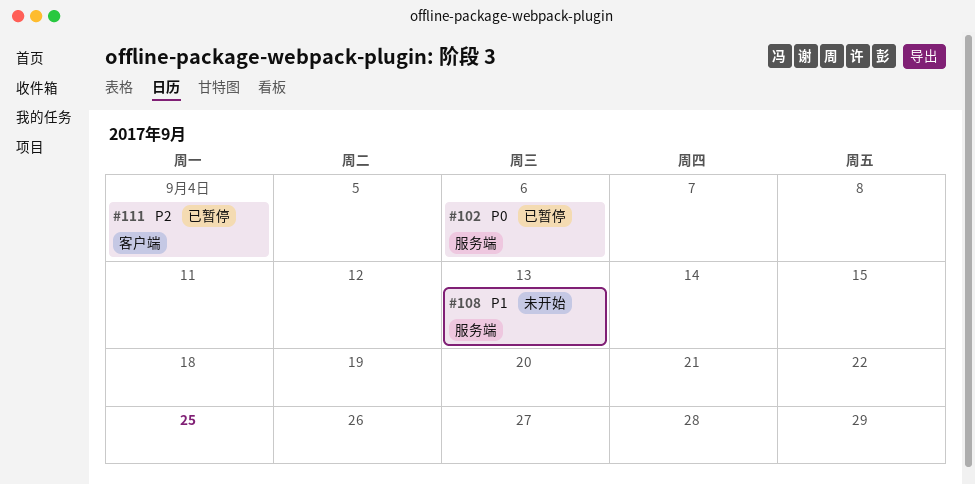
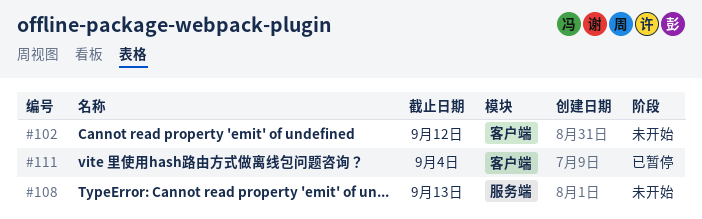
#102, status: 已暂停 -> 未开始
#102, label: 服务端 -> 客户端
#102, due: Sep 6 -> Sep 12

